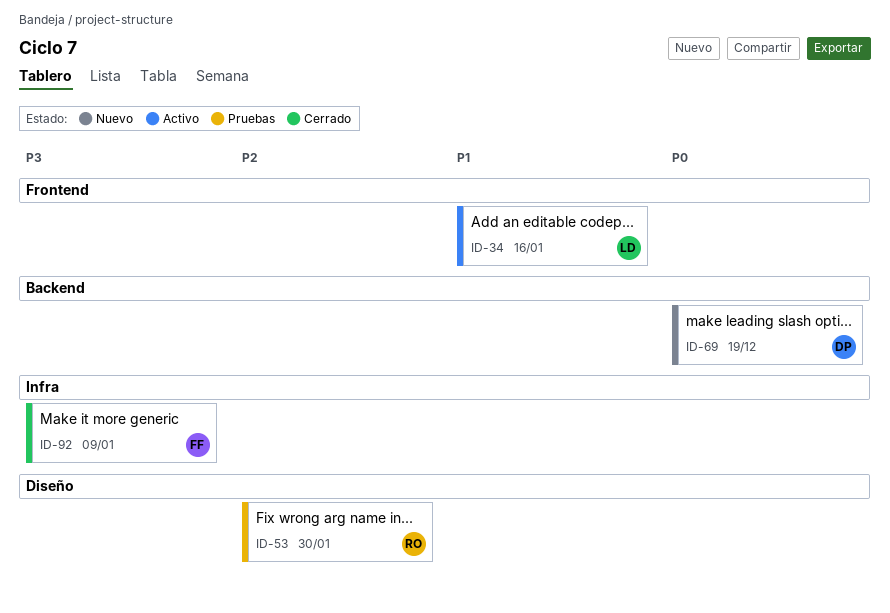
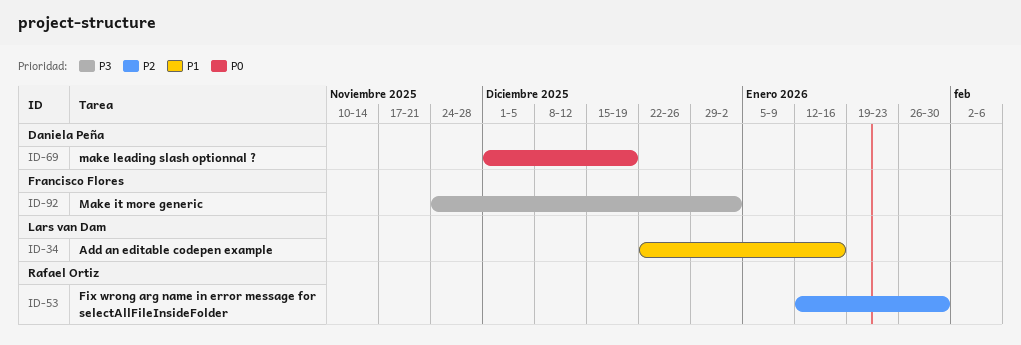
ID-92, due: Jan 9 -> Jan 2

